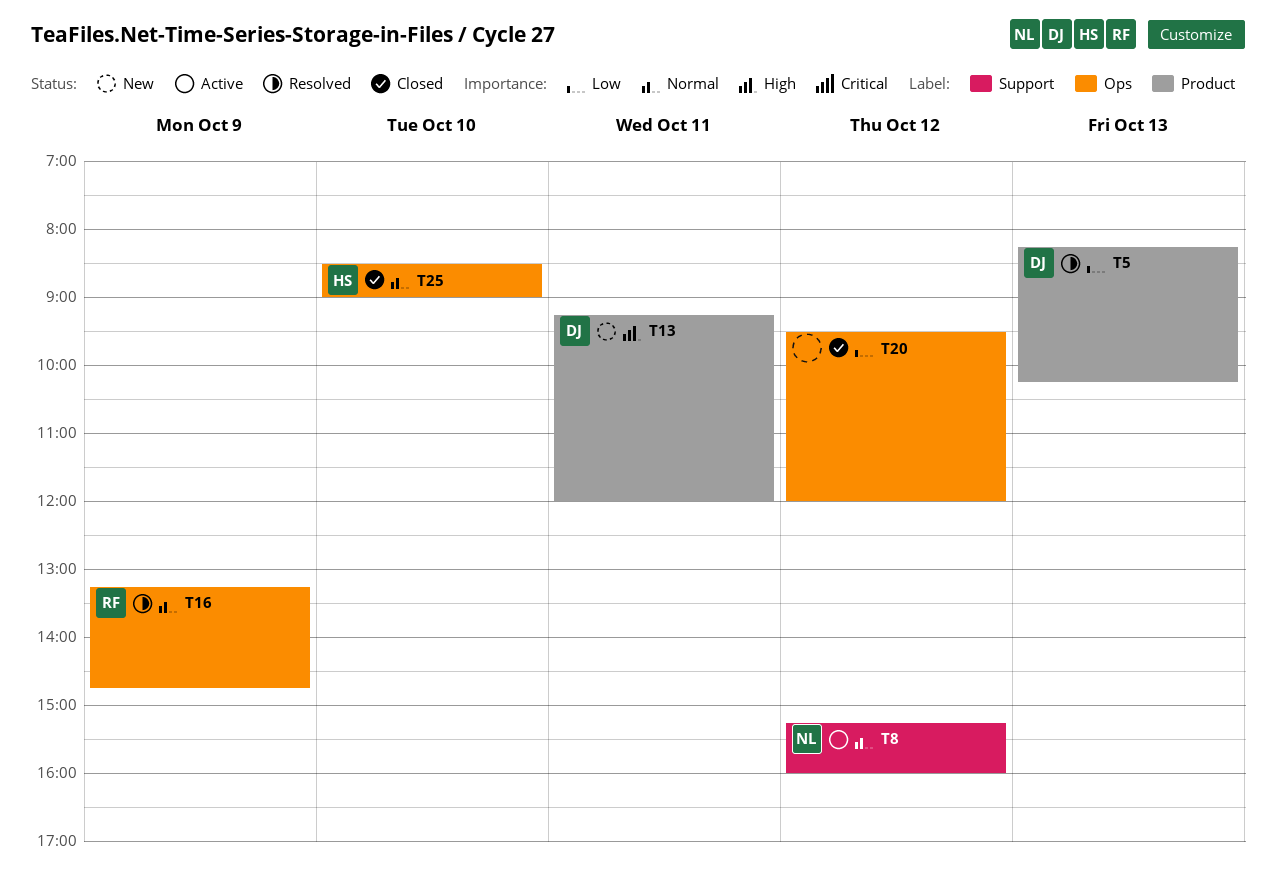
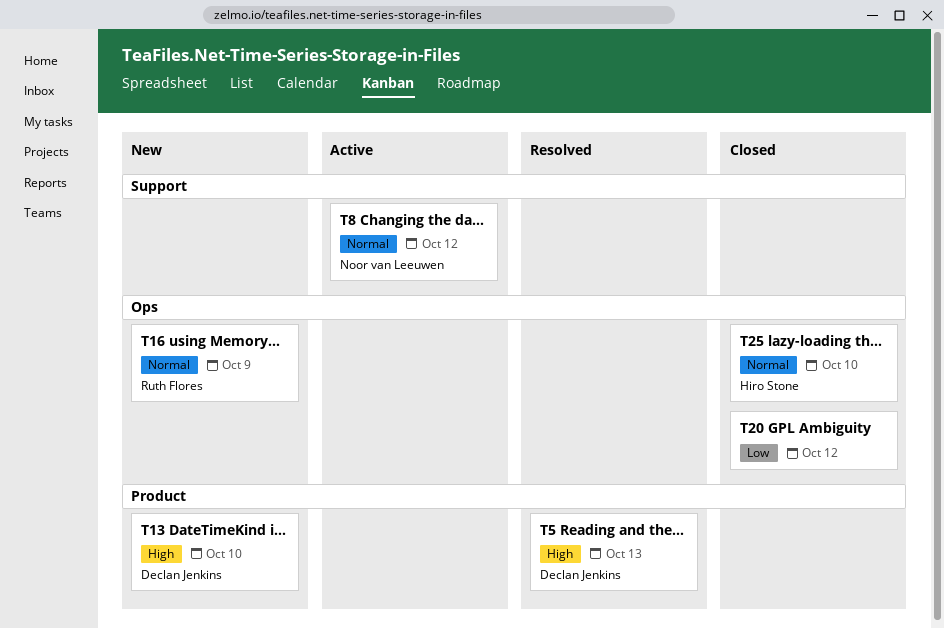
T5, priority: Low -> High
T13, day: Oct 11 -> Oct 10
T16, status: Resolved -> New

